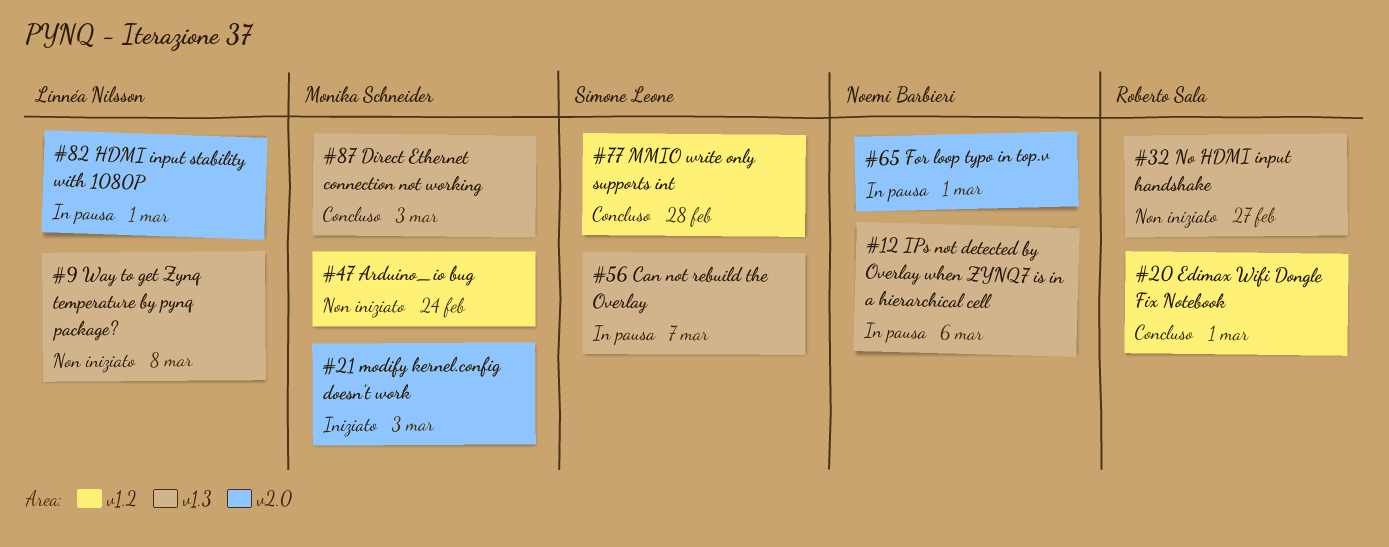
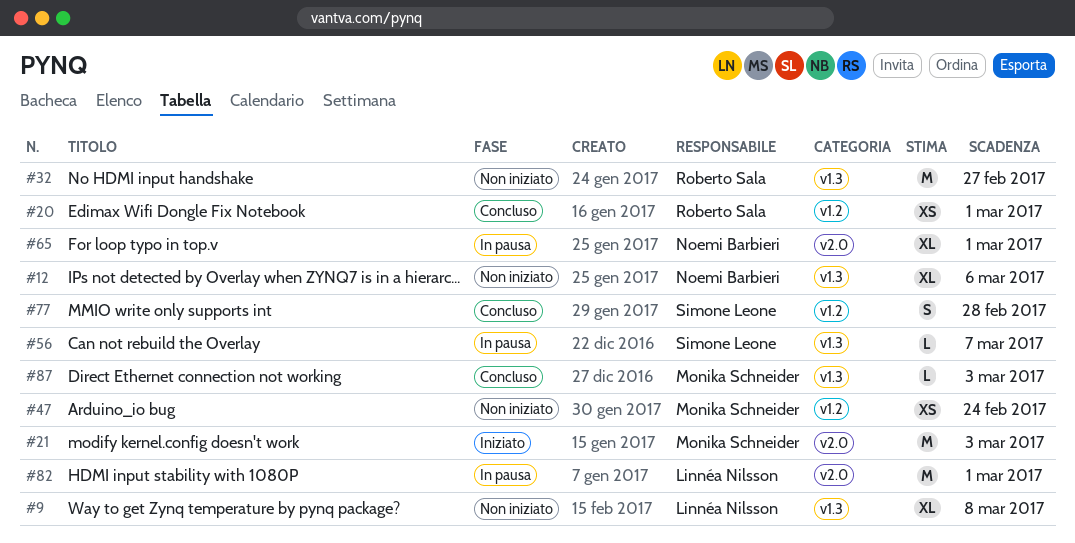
#12, status: In pausa -> Non iniziato

